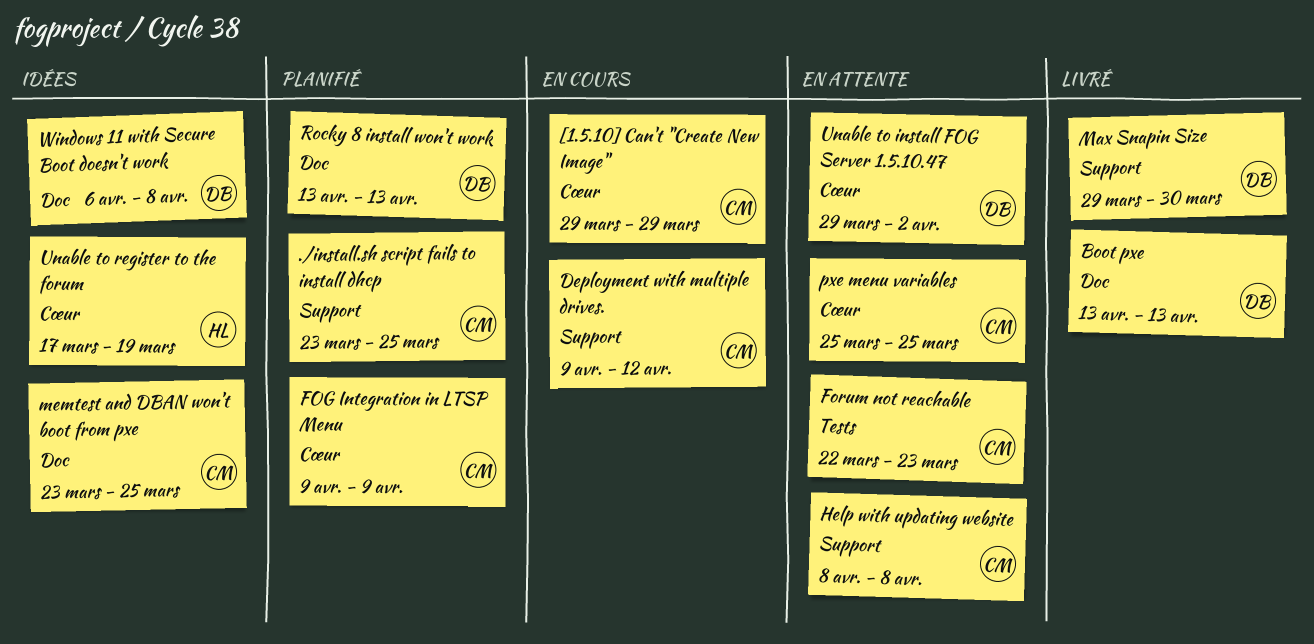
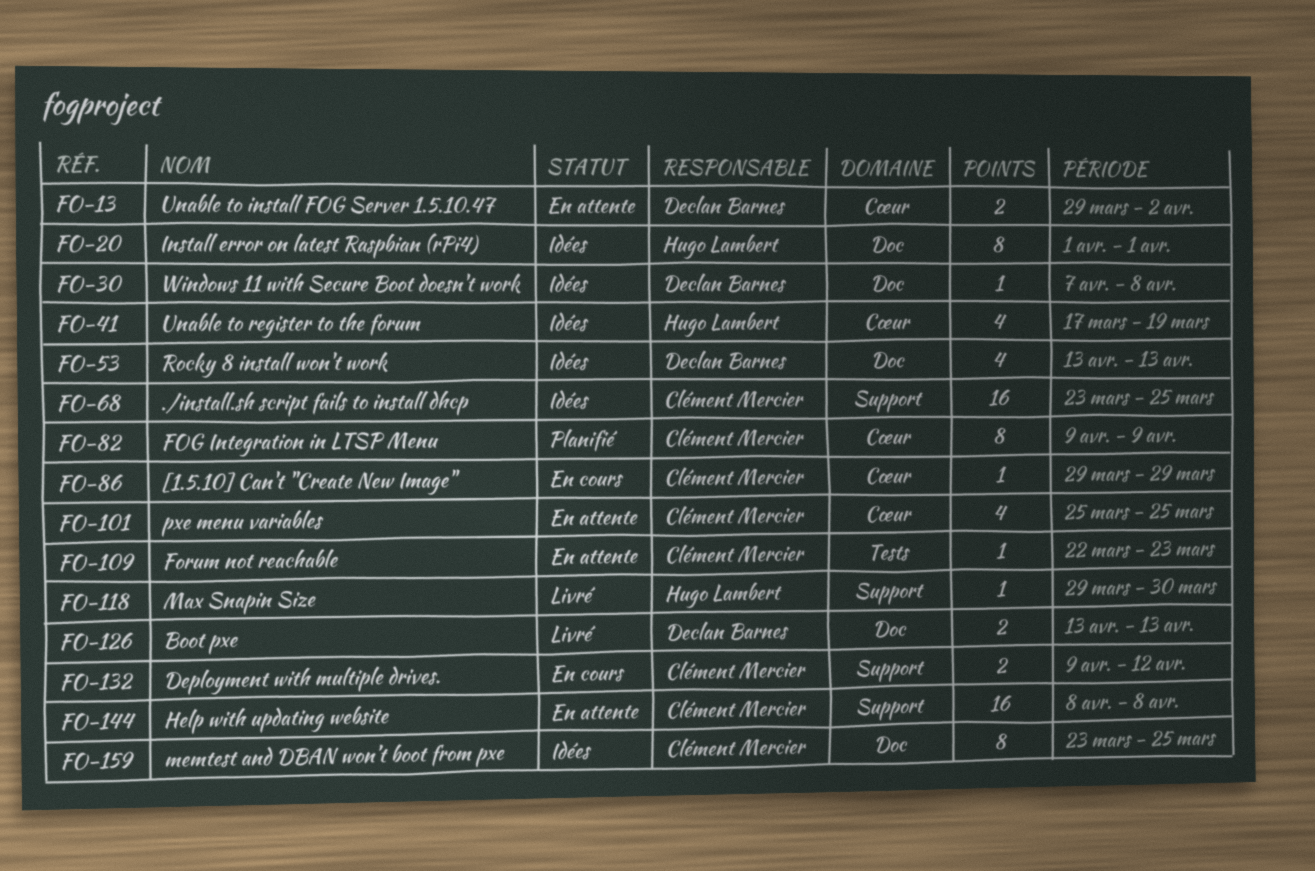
./install.sh script fails to install dhcp, status: Planifié -> Idées
Install error on latest Raspbian (rPi4): none -> present
Max Snapin Size, owner: Declan Barnes -> Hugo Lambert
Rocky 8 install won't work, status: Planifié -> Idées
Windows 11 with Secure Boot doesn't work, start: Apr 6 -> Apr 7

